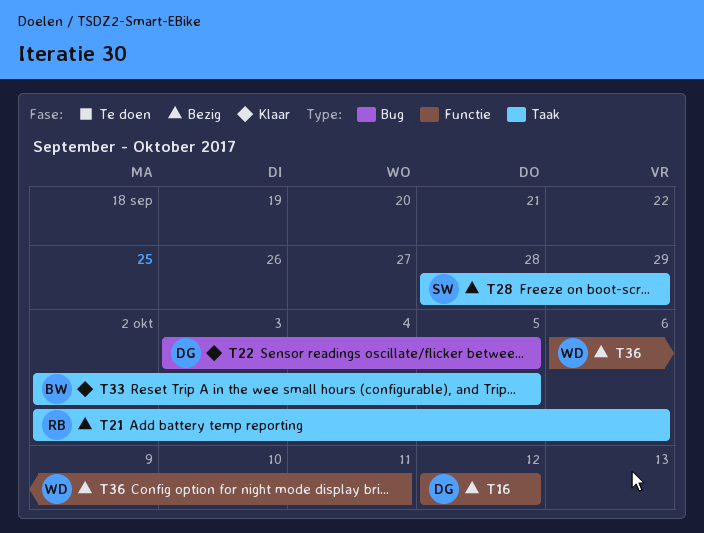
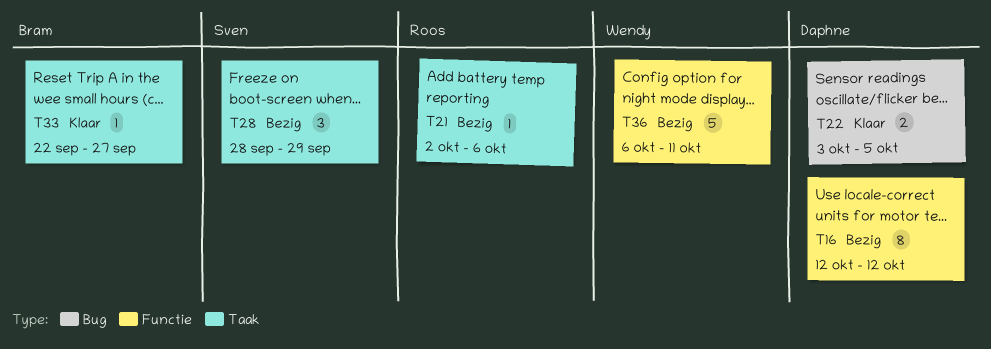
T33, start: Oct 2 -> Sep 22
T33, due: Oct 5 -> Sep 27

